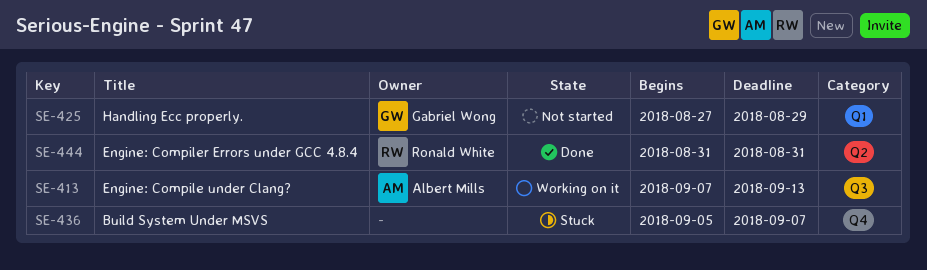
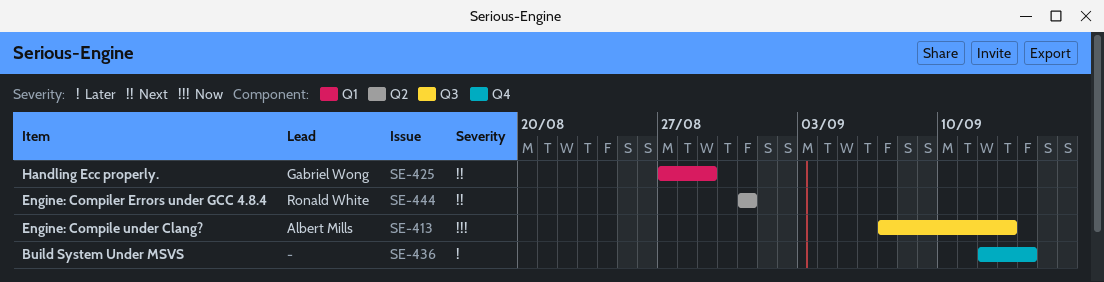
SE-436, start: Sep 5 -> Sep 12
SE-436, due: Sep 7 -> Sep 14

